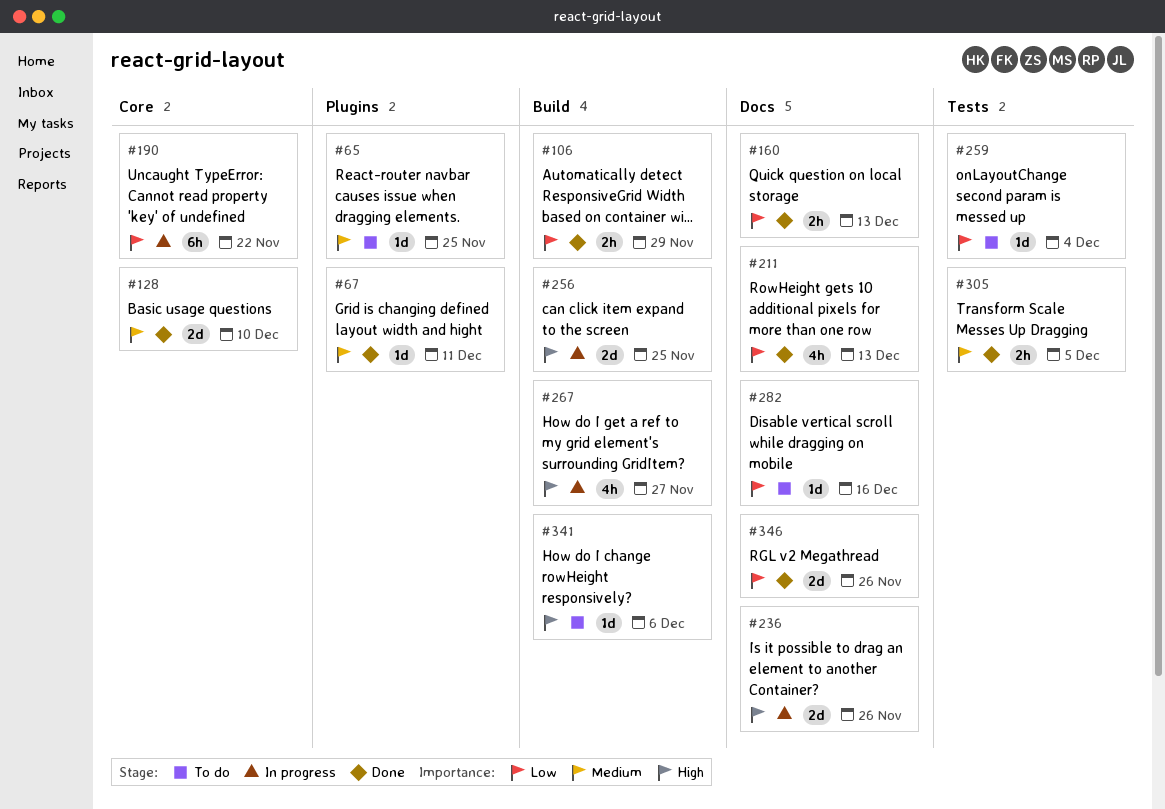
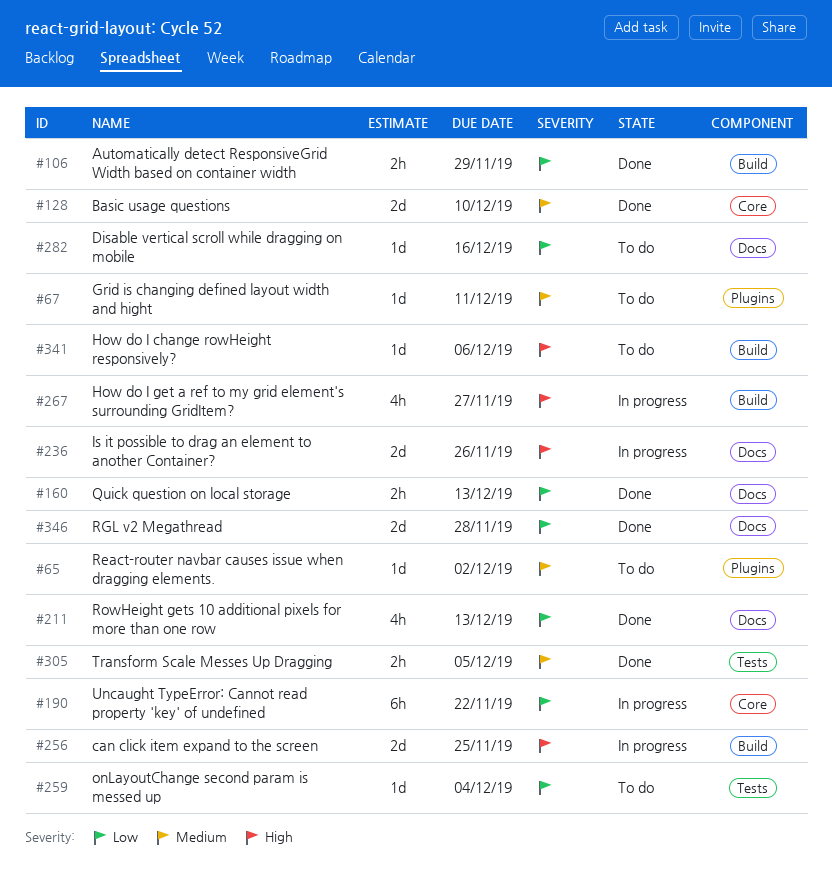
#65, due: Nov 25 -> Dec 2
#67, status: Done -> To do
#346, due: Nov 26 -> Nov 28

